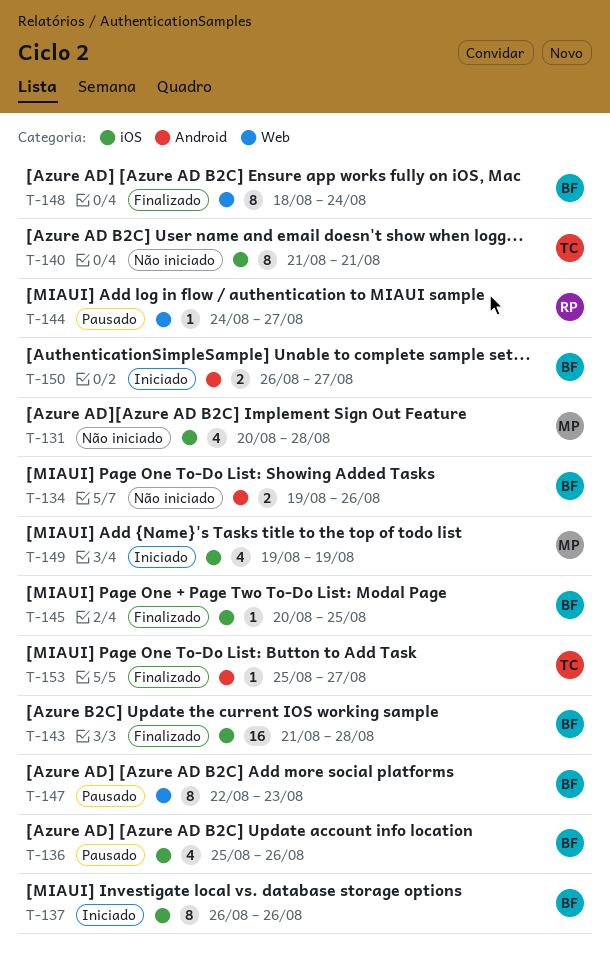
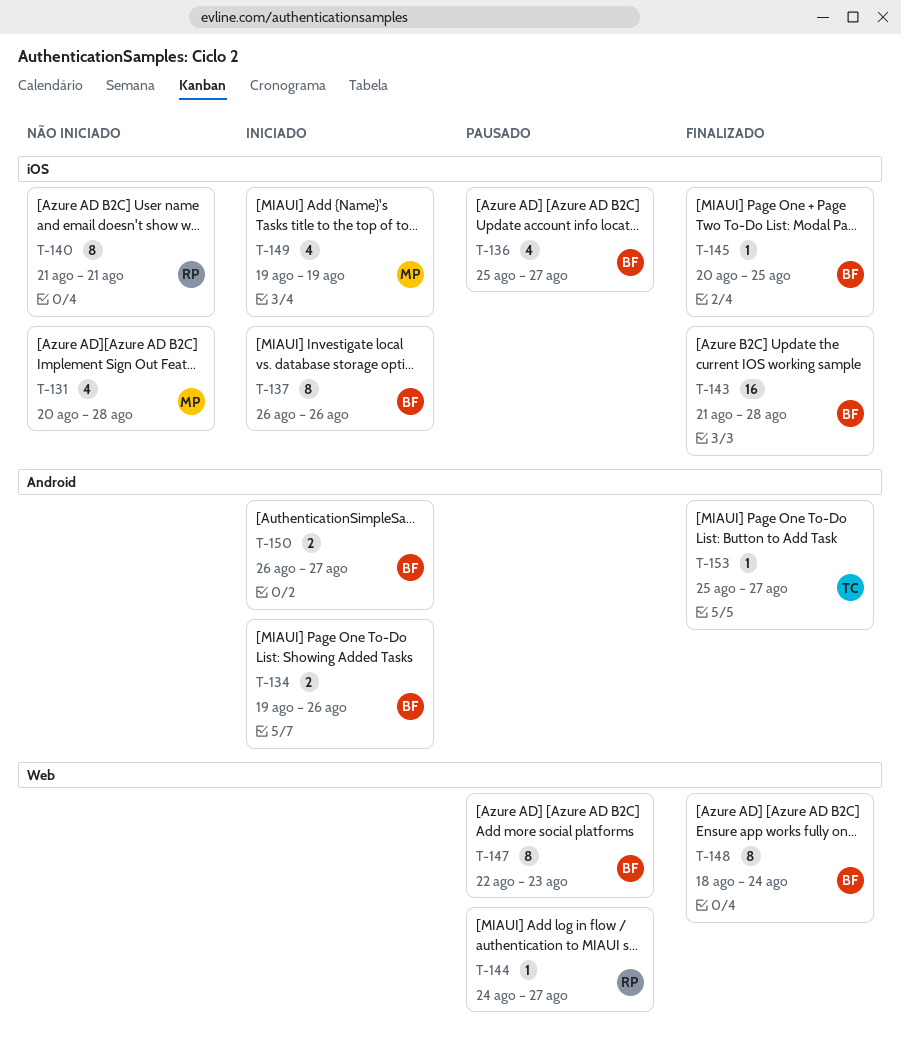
T-134, status: Não iniciado -> Iniciado
T-136, due: Aug 26 -> Aug 27
T-140, owner: TC -> RP

